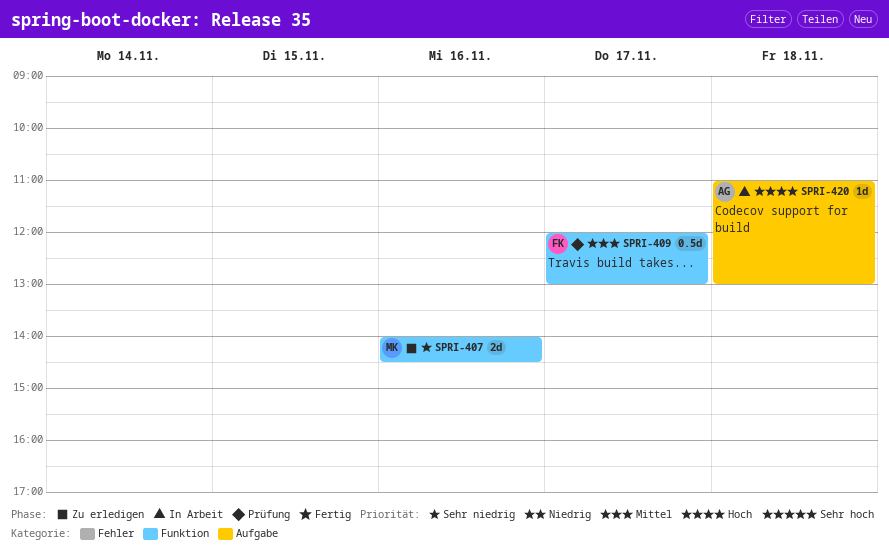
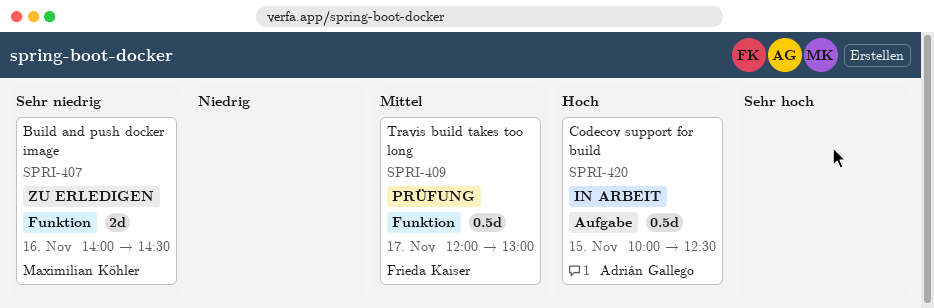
SPRI-420, estimate: 1d -> 0.5d
SPRI-420, day: Nov 18 -> Nov 15
SPRI-420, begins: 11:00 -> 10:00
SPRI-420, ends: 13:00 -> 12:30

